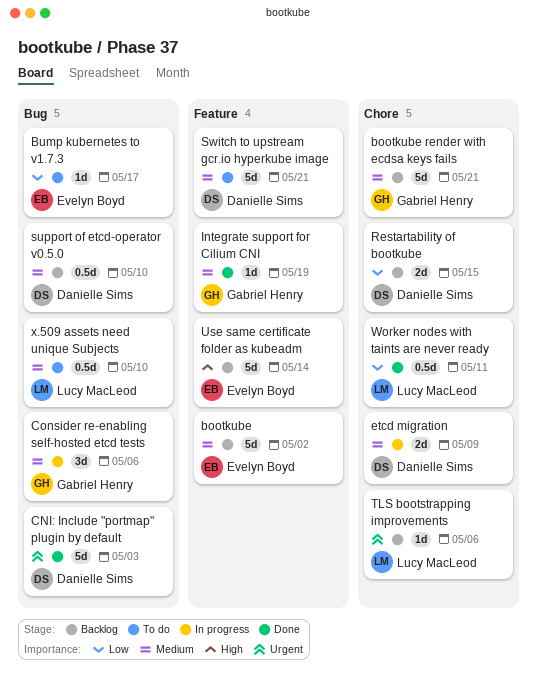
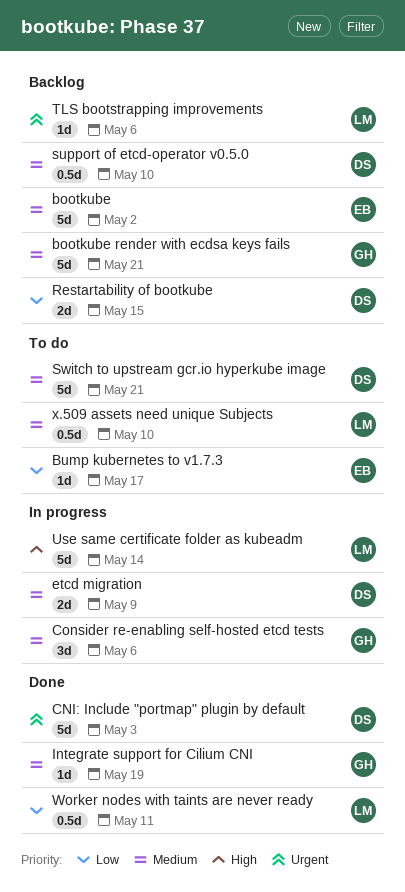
Use same certificate folder as kubeadm, status: Backlog -> In progress
Use same certificate folder as kubeadm, owner: Evelyn Boyd -> Lucy MacLeod

